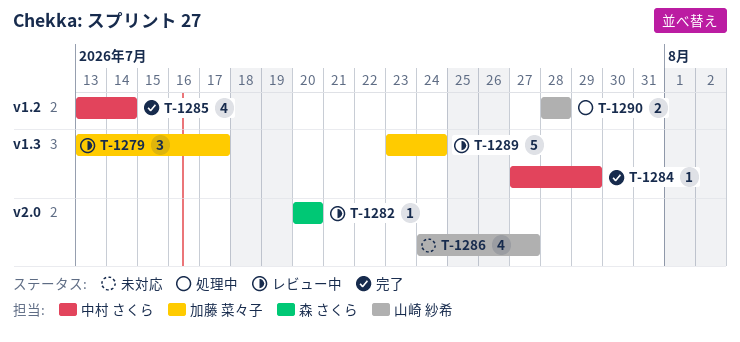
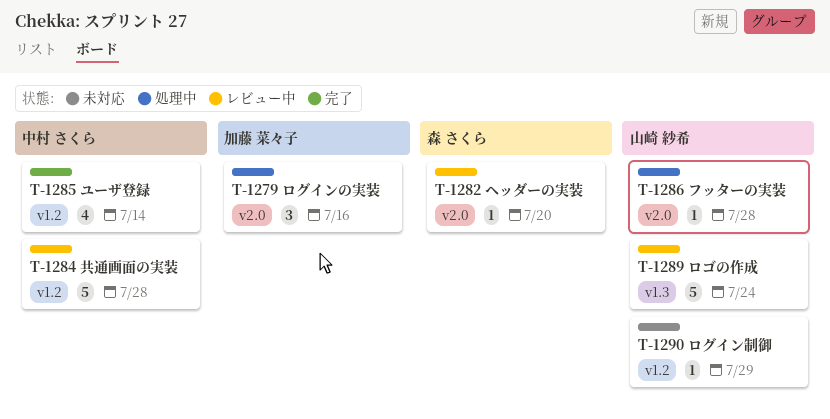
T-1279, status: レビュー中 -> 処理中
T-1279, label: v1.3 -> v2.0
T-1279, due: Jul 17 -> Jul 16
T-1284, status: 完了 -> レビュー中
T-1284, label: v1.3 -> v1.2
T-1284, estimate: 1 -> 5
T-1284, due: Jul 29 -> Jul 28
T-1286, status: 未対応 -> 処理中
T-1286, estimate: 4 -> 1
T-1286, due: Jul 27 -> Jul 28
T-1289, owner: 加藤 菜々子 -> 山崎 紗希
T-1290, status: 処理中 -> 未対応
T-1290, estimate: 2 -> 1
T-1290, due: Jul 28 -> Jul 29

